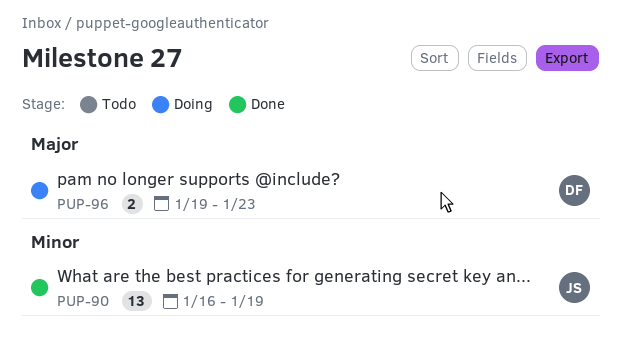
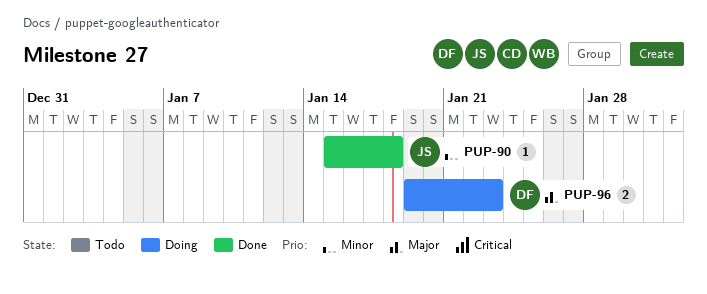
PUP-90, estimate: 13 -> 1
PUP-90, start: Jan 16 -> Jan 15
PUP-90, due: Jan 19 -> Jan 18

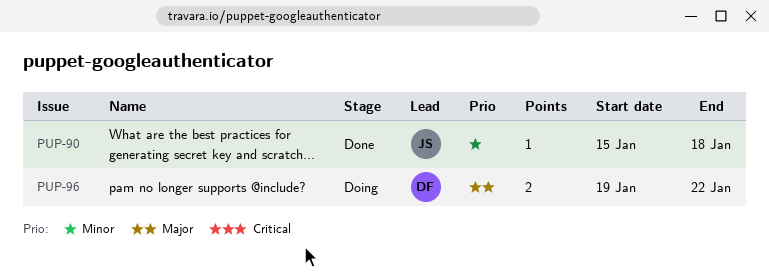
PUP-96, due: Jan 23 -> Jan 22

